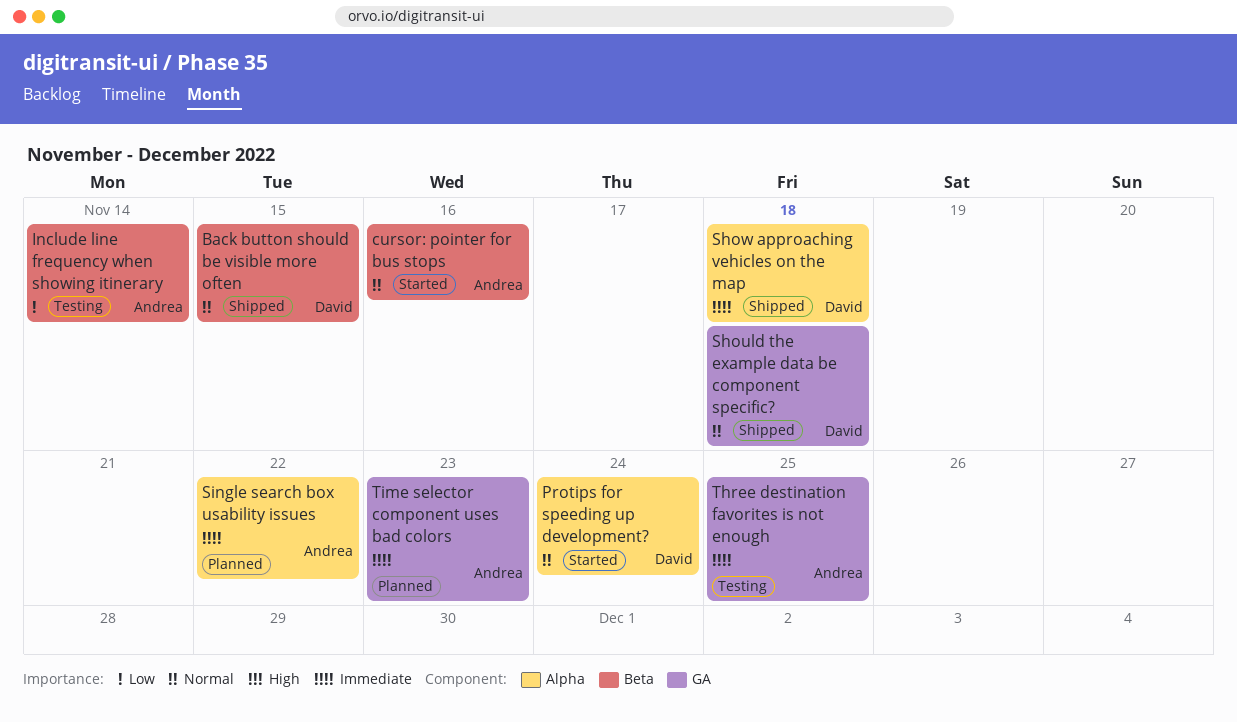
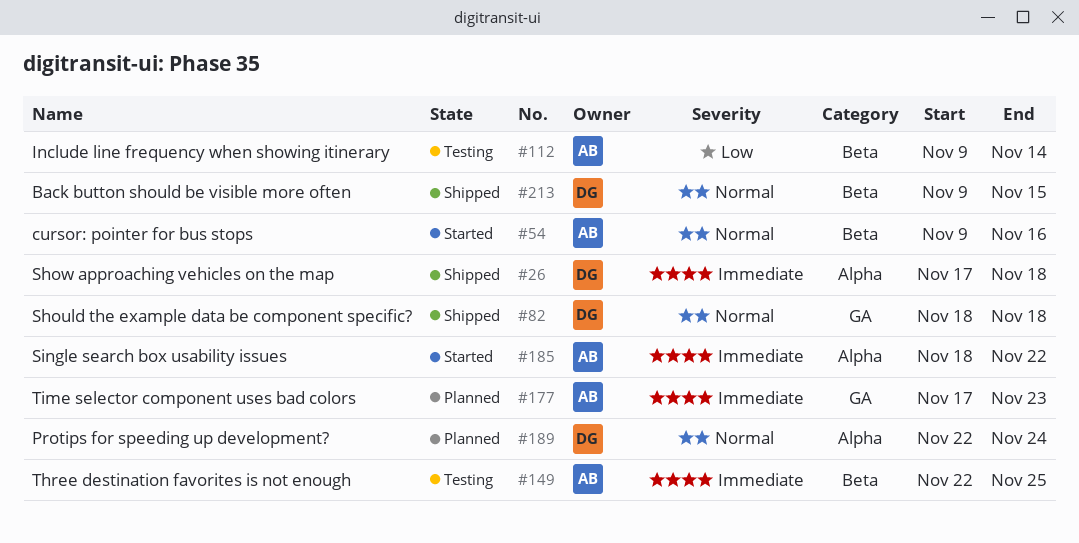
Protips for speeding up development?, status: Started -> Planned
Single search box usability issues, status: Planned -> Started
Three destination favorites is not enough, label: GA -> Beta

